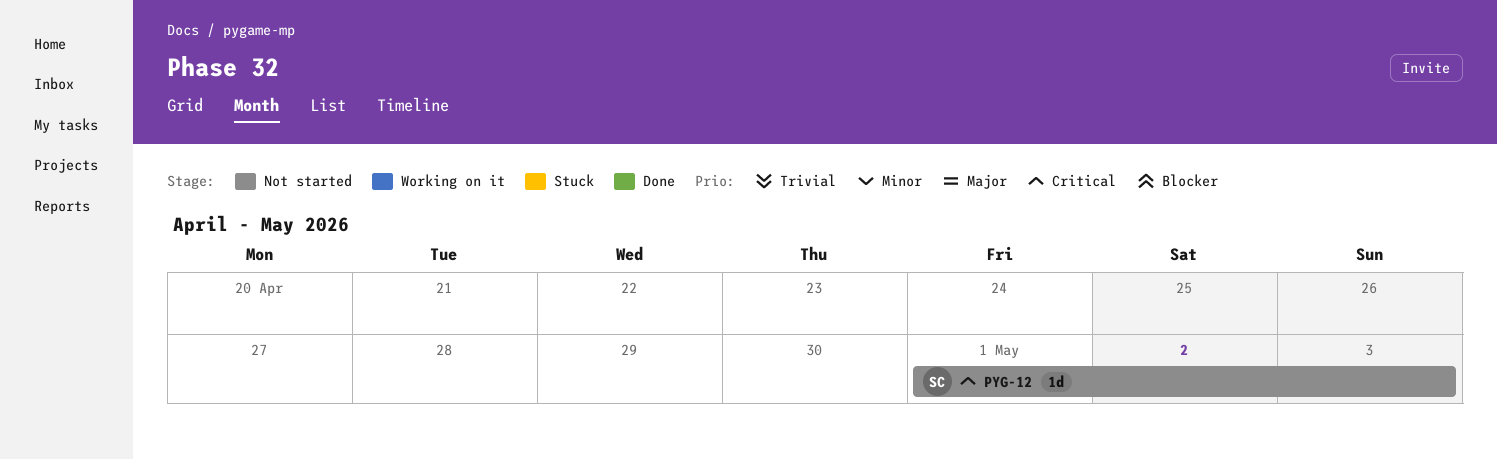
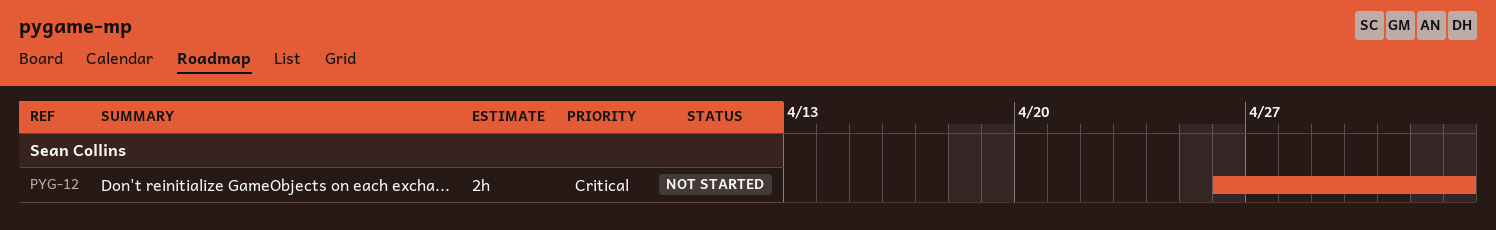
PYG-12, estimate: 1d -> 2h
PYG-12, start: May 1 -> Apr 26

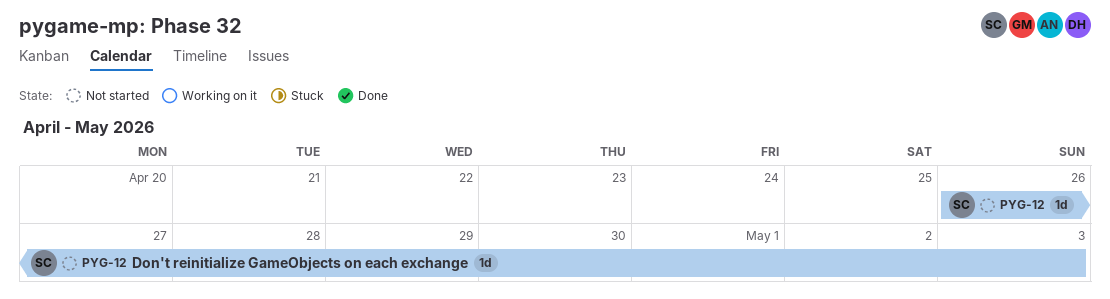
PYG-12, estimate: 2h -> 1d

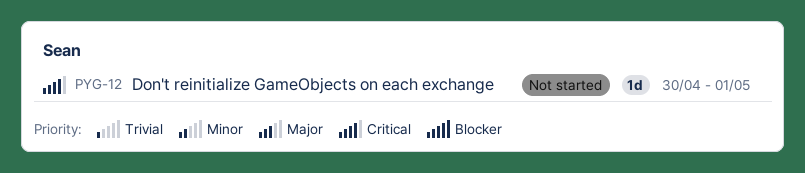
PYG-12, start: Apr 26 -> Apr 30
PYG-12, due: May 3 -> May 1

